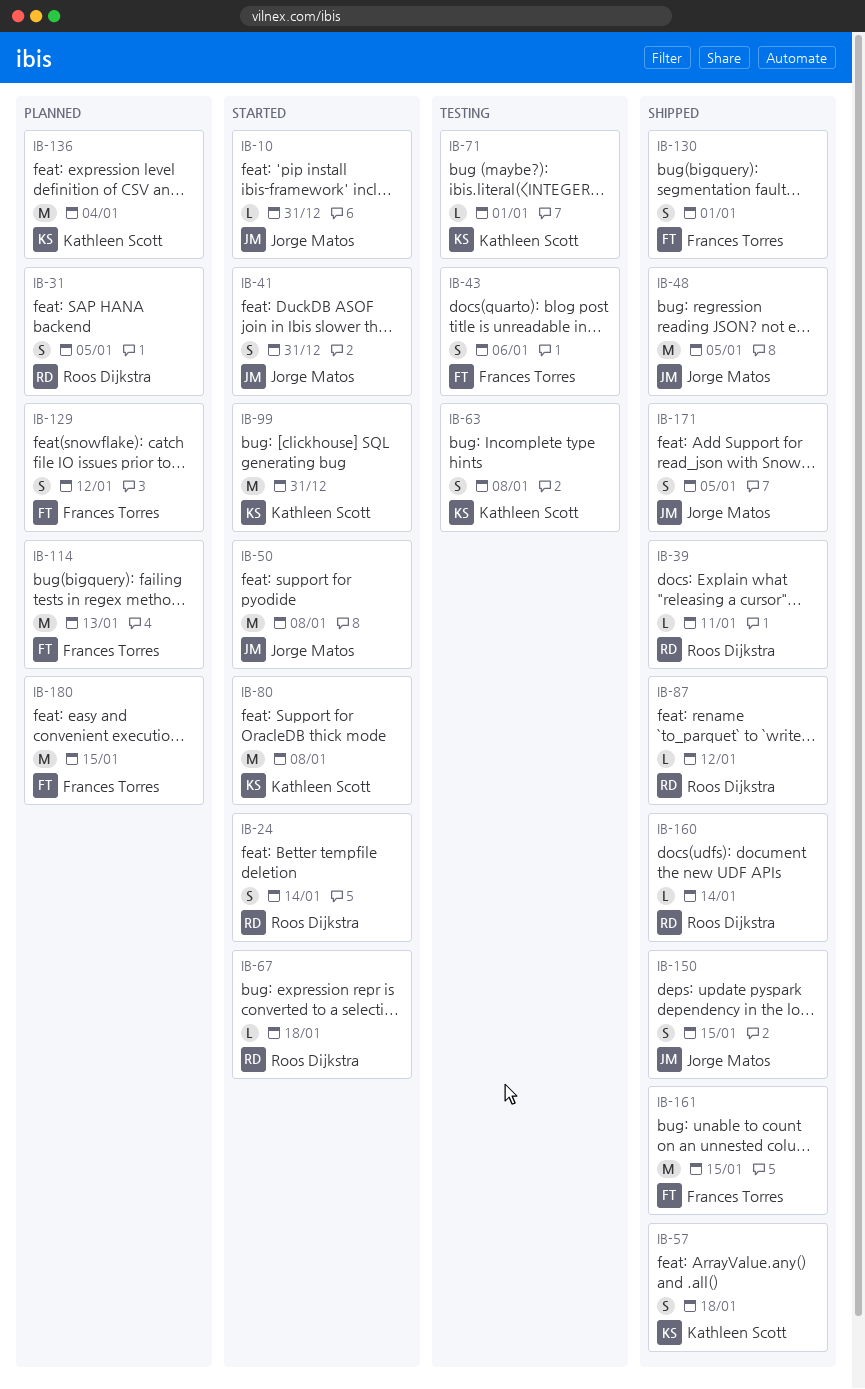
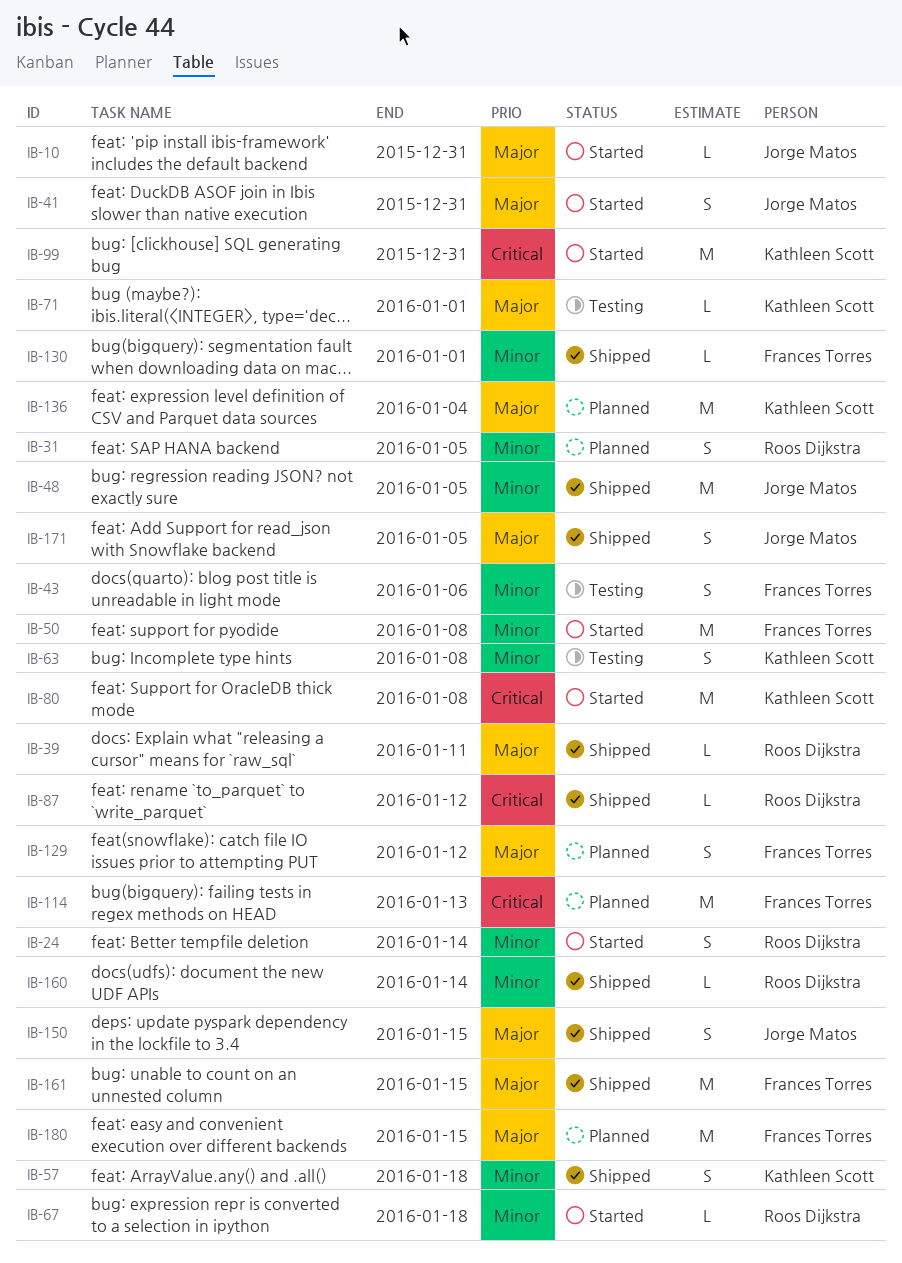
IB-50, owner: Jorge Matos -> Frances Torres
IB-130, estimate: S -> L

